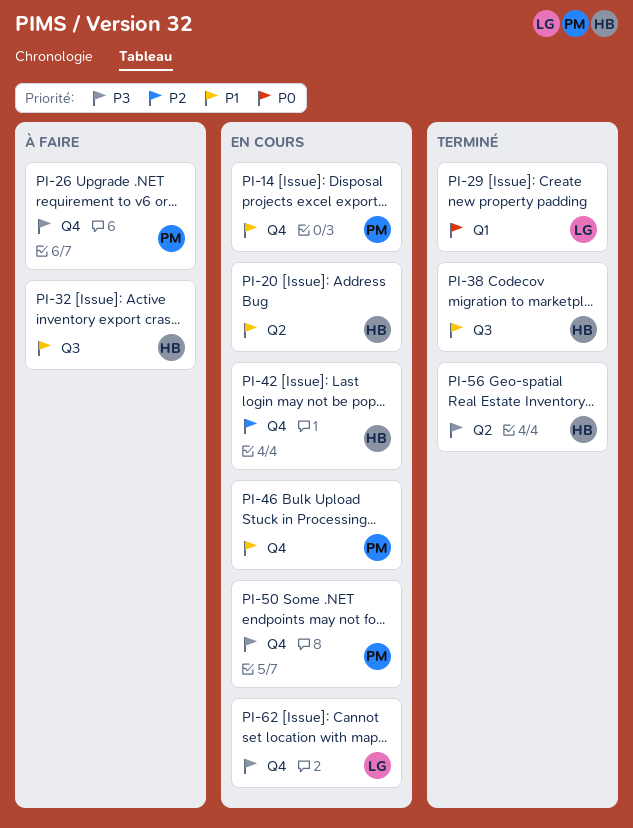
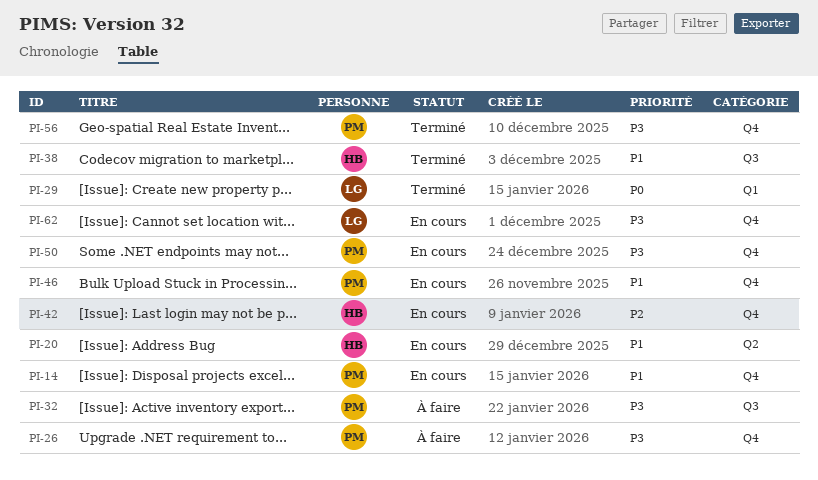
PI-32, owner: HB -> PM
PI-32, priority: P1 -> P3
PI-56, owner: HB -> PM
PI-56, label: Q2 -> Q4

